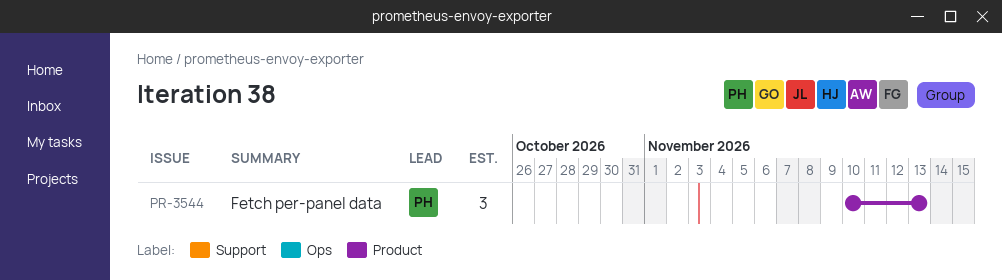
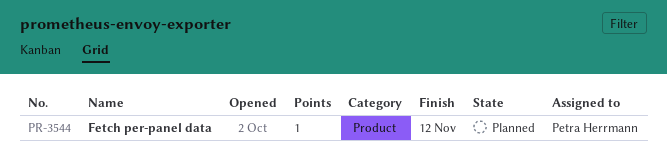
PR-3544, estimate: 3 -> 1
PR-3544, due: Nov 13 -> Nov 12

